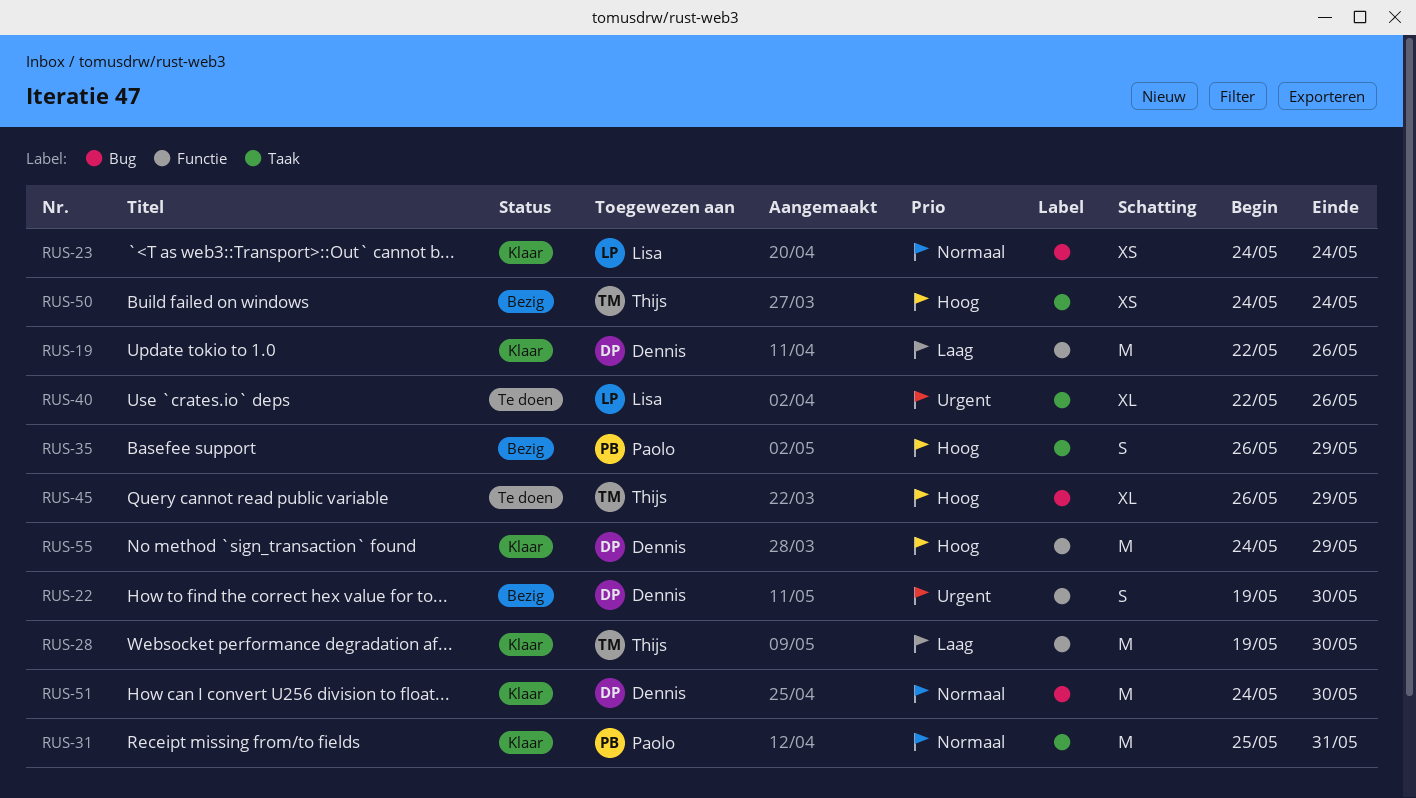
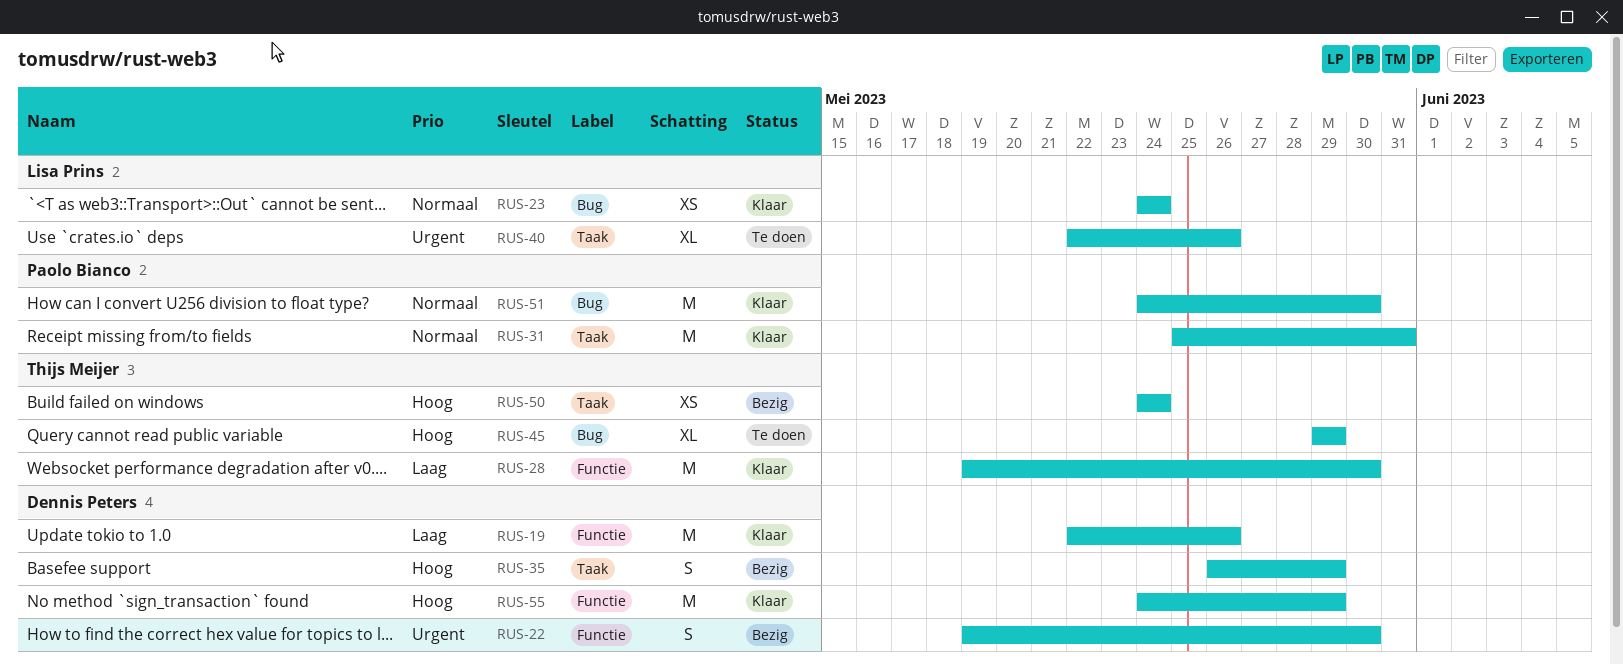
RUS-35, owner: Paolo Bianco -> Dennis Peters
RUS-45, start: May 26 -> May 29
RUS-51, owner: Dennis Peters -> Paolo Bianco

